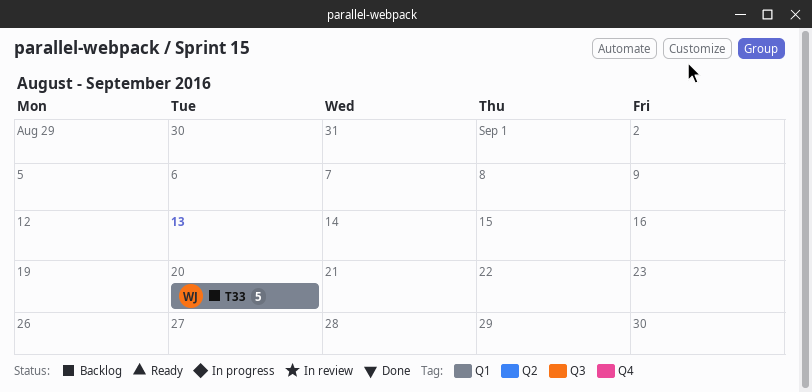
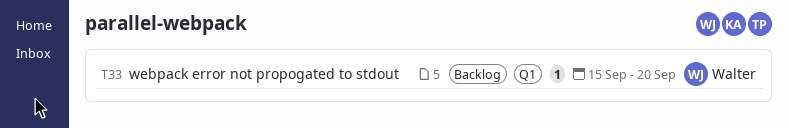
T33, estimate: 5 -> 1
T33, start: Sep 20 -> Sep 15

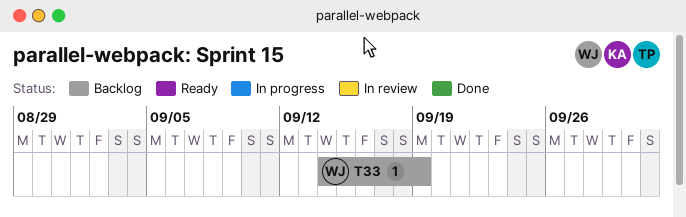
T33, start: Sep 15 -> Sep 14
T33, due: Sep 20 -> Sep 19

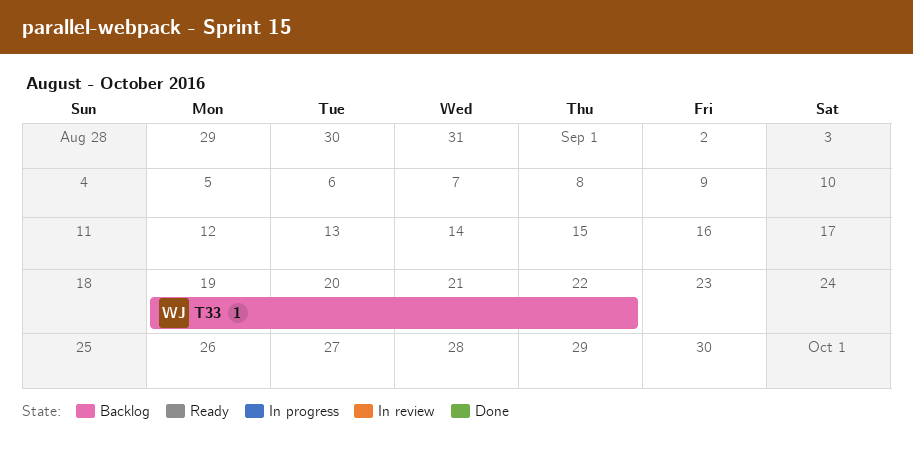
T33, start: Sep 14 -> Sep 19
T33, due: Sep 19 -> Sep 22

